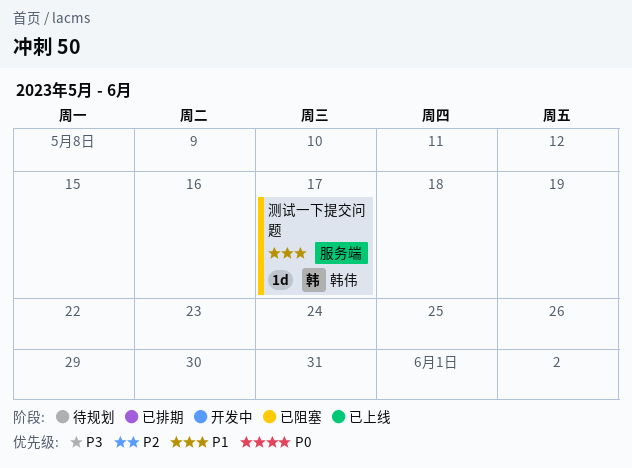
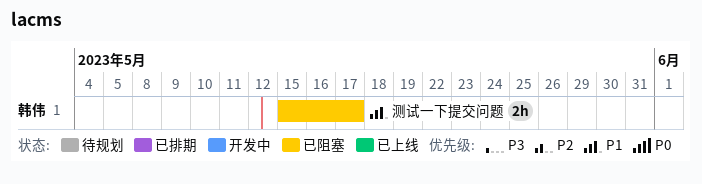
测试一下提交问题, estimate: 1d -> 2h

